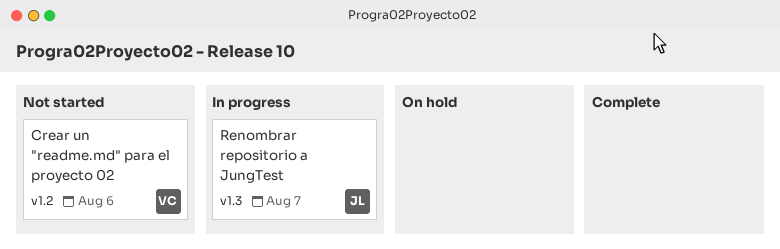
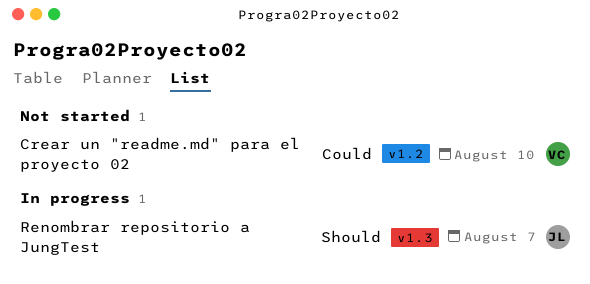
Crear un "readme.md" para el proyecto 02, due: Aug 6 -> Aug 10

